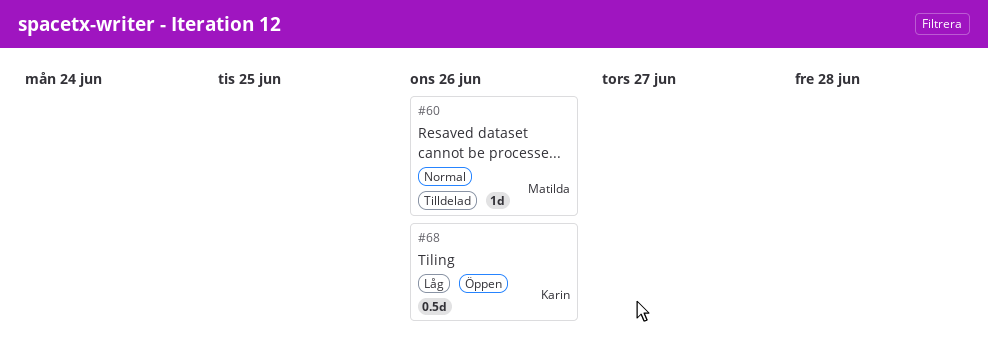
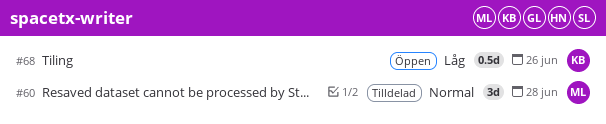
#60, estimate: 1d -> 3d
#60, due: Jun 26 -> Jun 28

